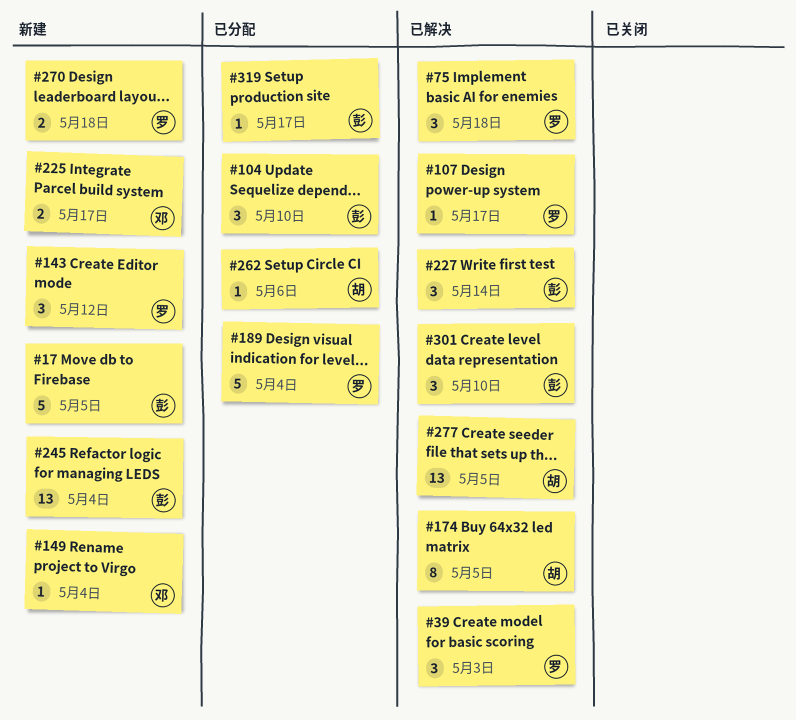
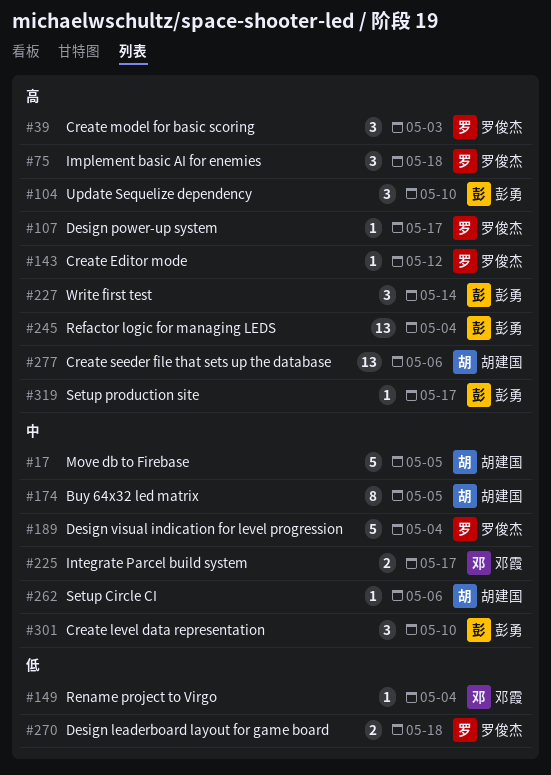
#17, owner: 彭勇 -> 胡建国
#143, estimate: 3 -> 1
#277, due: May 5 -> May 6

